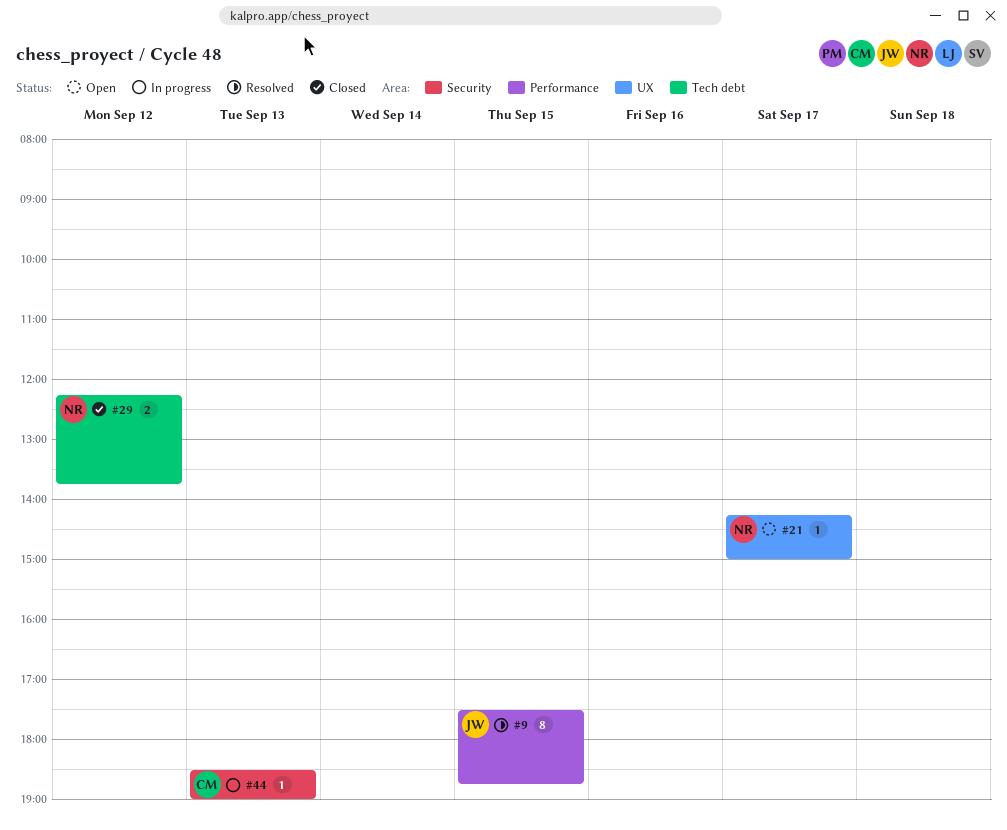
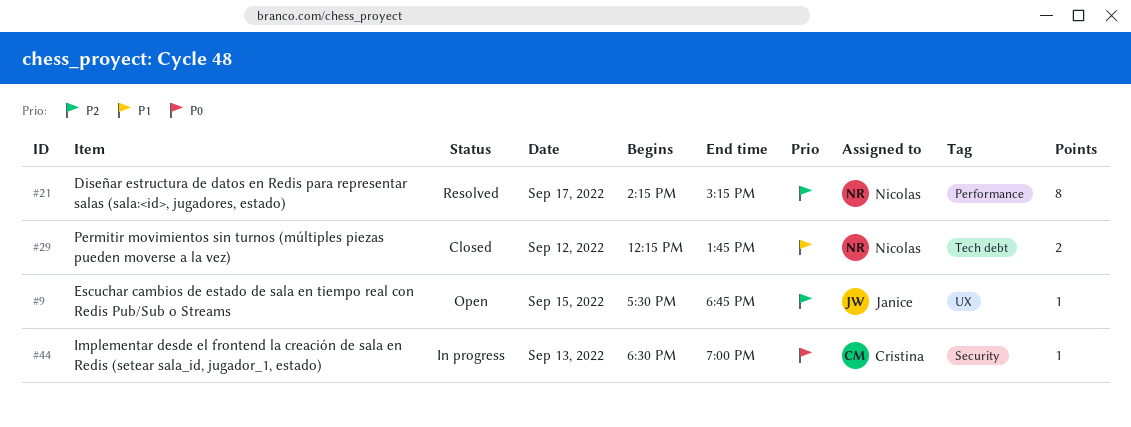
#9, status: Resolved -> Open
#9, label: Performance -> UX
#9, estimate: 8 -> 1
#21, status: Open -> Resolved
#21, label: UX -> Performance
#21, estimate: 1 -> 8
#21, ends: 15:00 -> 15:15

